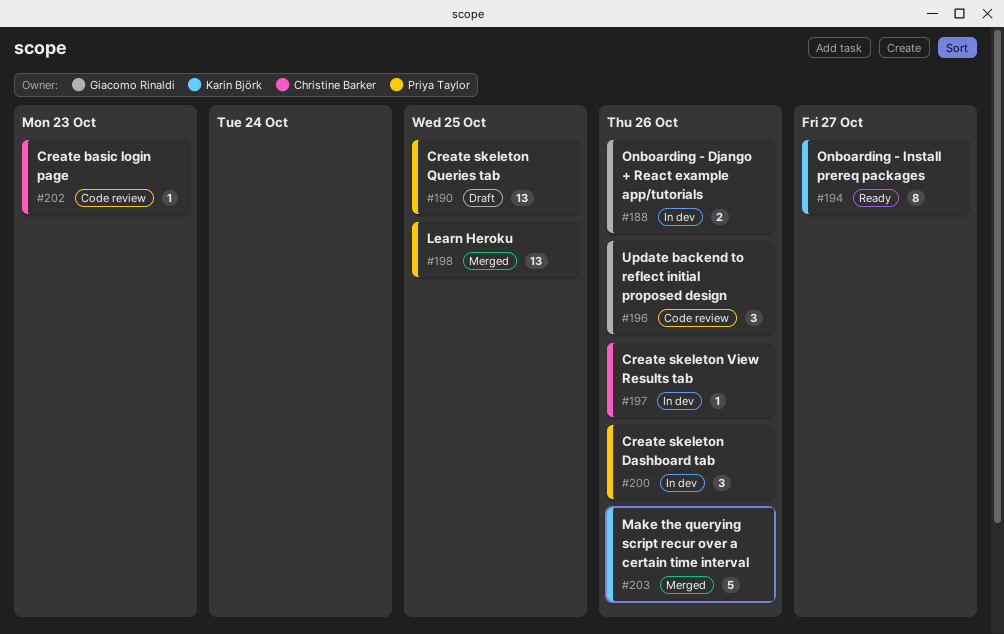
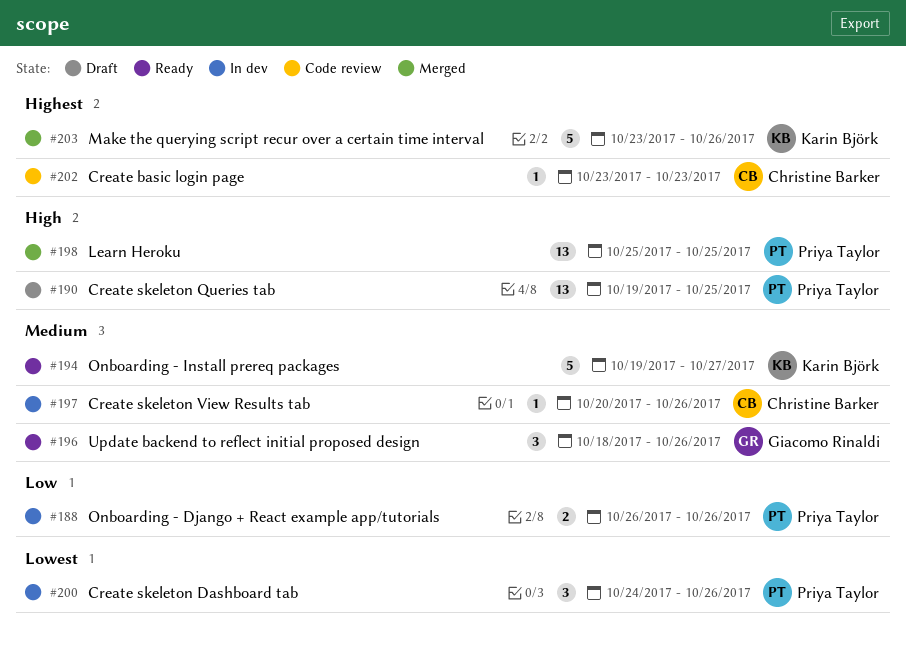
#188, owner: Giacomo Rinaldi -> Priya Taylor
#194, estimate: 8 -> 5
#196, status: Code review -> Ready

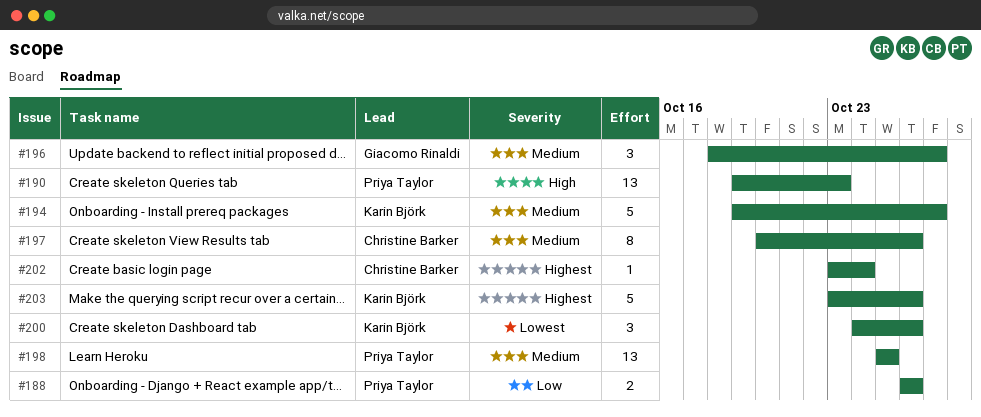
#190, due: Oct 25 -> Oct 23
#196, due: Oct 26 -> Oct 27
#197, estimate: 1 -> 8
#198, priority: High -> Medium
#200, owner: Priya Taylor -> Karin Björk
#202, due: Oct 23 -> Oct 24

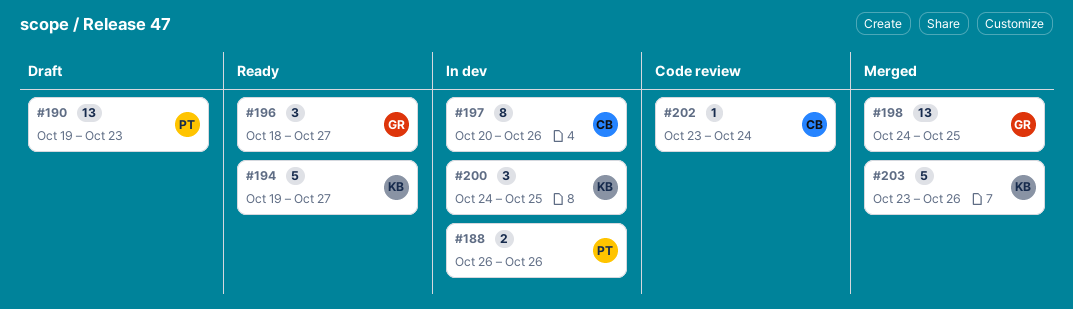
#198, owner: Priya Taylor -> Giacomo Rinaldi
#198, start: Oct 25 -> Oct 24
#200, due: Oct 26 -> Oct 25

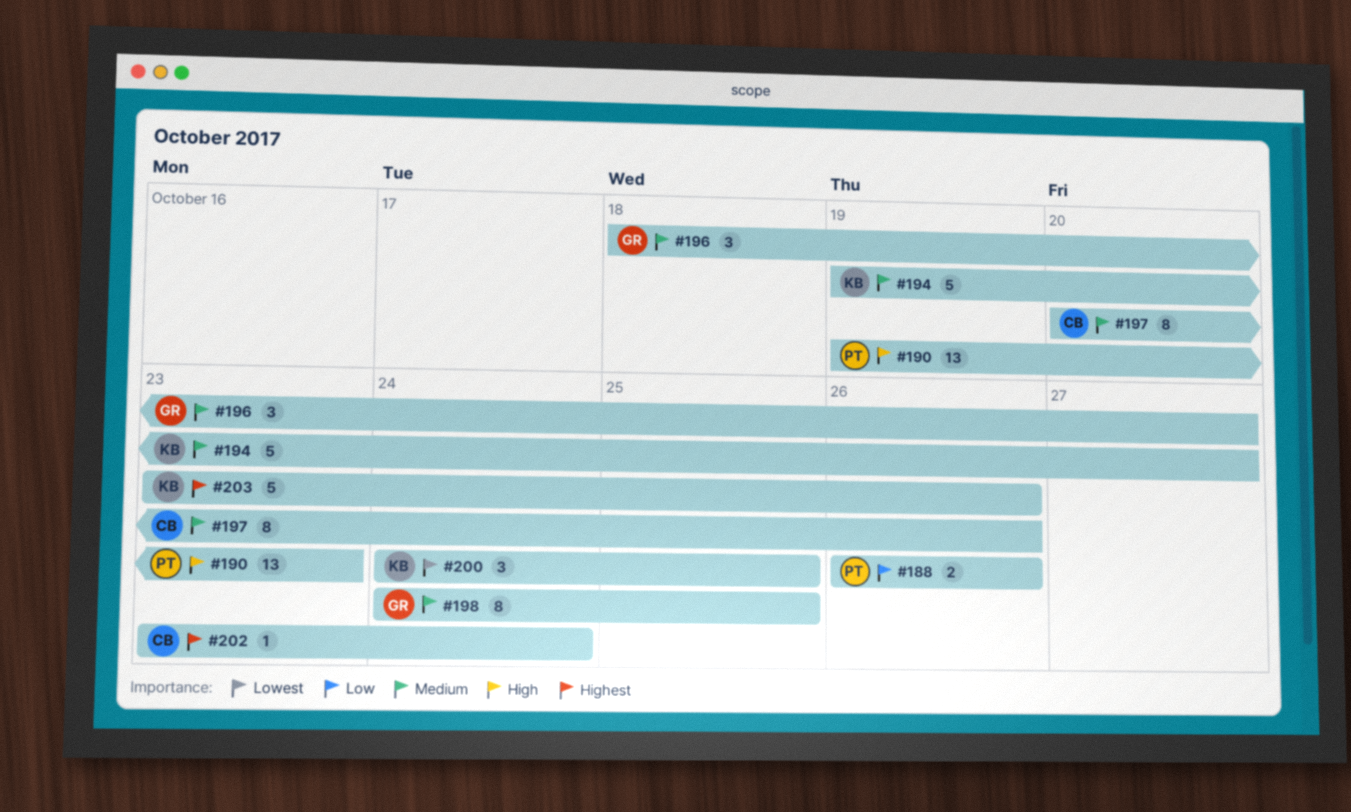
#198, estimate: 13 -> 8

